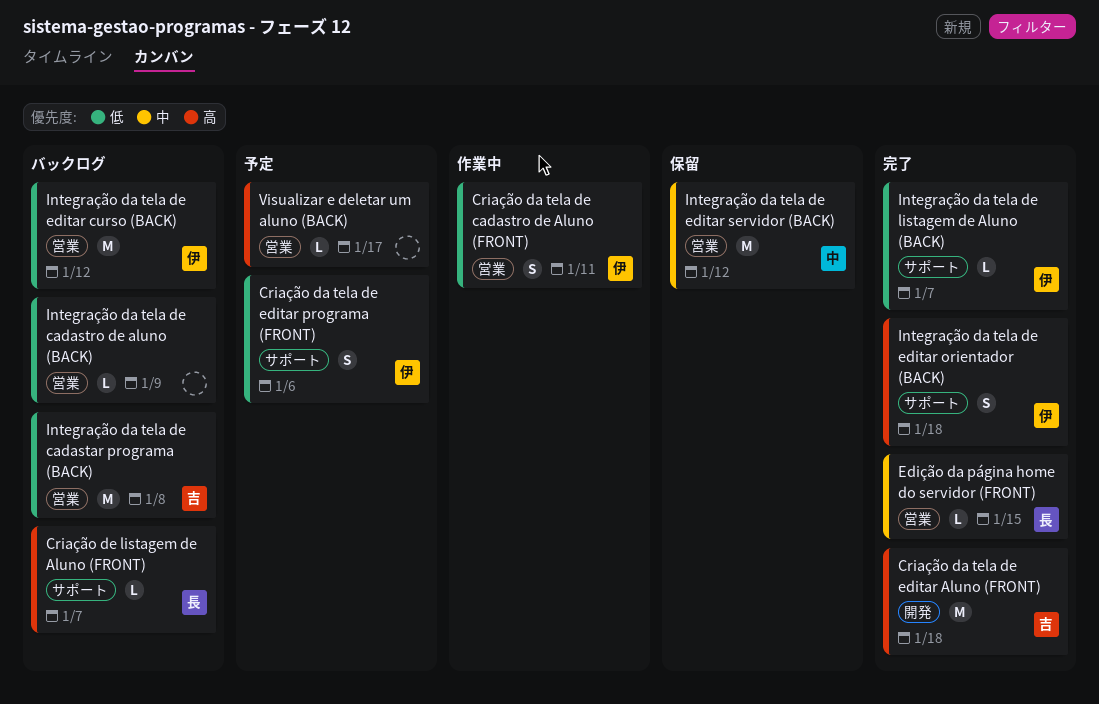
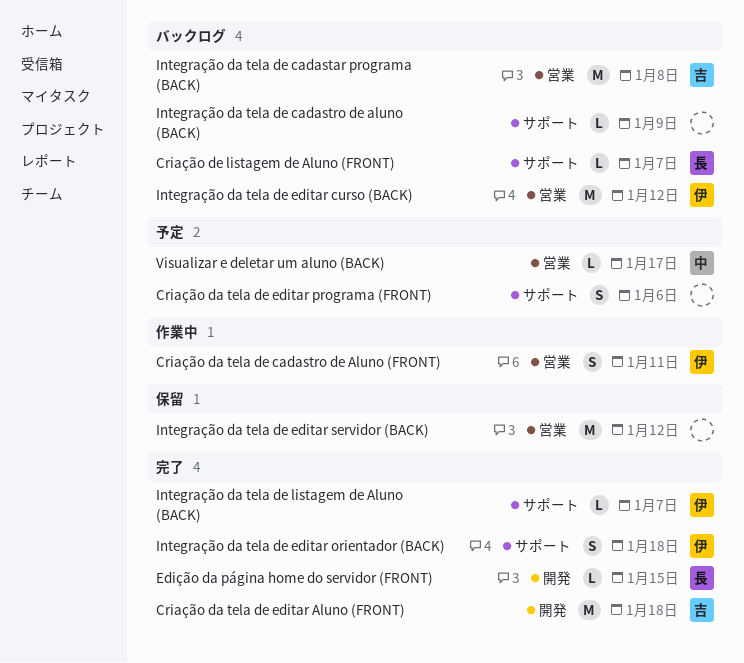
Criação da tela de editar programa (FRONT), owner: 伊 -> none
Edição da página home do servidor (FRONT), label: 営業 -> 開発
Integração da tela de cadastro de aluno (BACK), label: 営業 -> サポート
Integração da tela de editar servidor (BACK), owner: 中 -> none
Visualizar e deletar um aluno (BACK), owner: none -> 中

